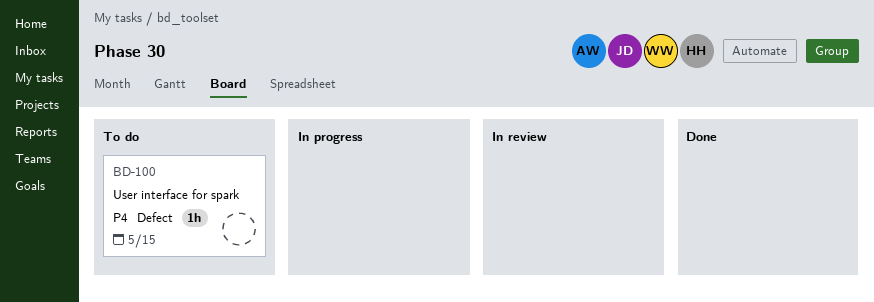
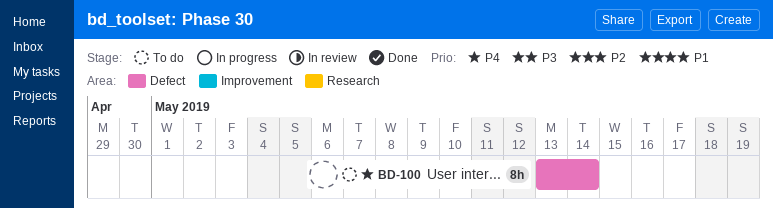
BD-100, estimate: 1h -> 8h
BD-100, due: May 15 -> May 14

